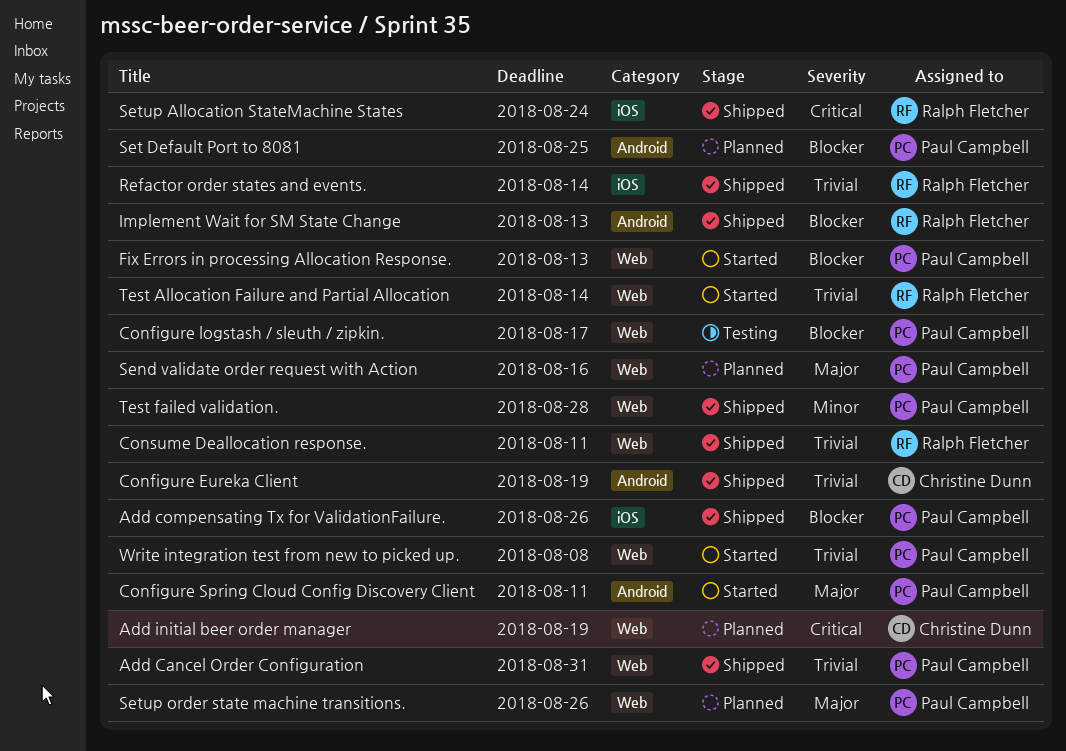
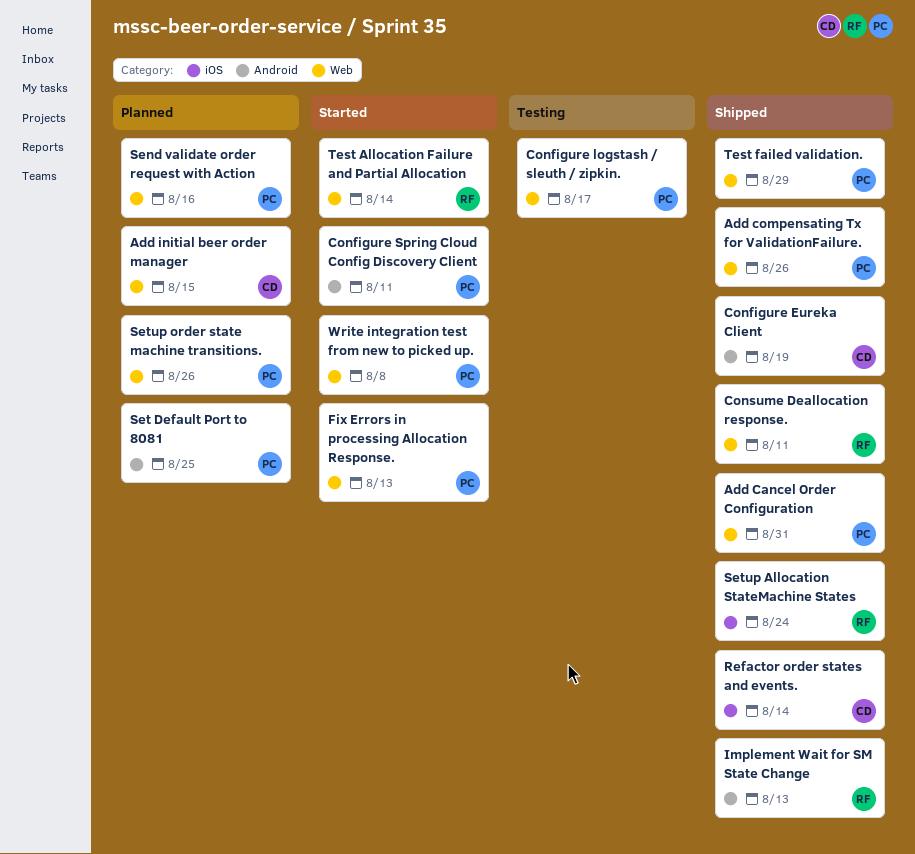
Add compensating Tx for ValidationFailure., label: iOS -> Web
Add initial beer order manager, due: Aug 19 -> Aug 15
Refactor order states and events., owner: Ralph Fletcher -> Christine Dunn
Test failed validation., due: Aug 28 -> Aug 29

